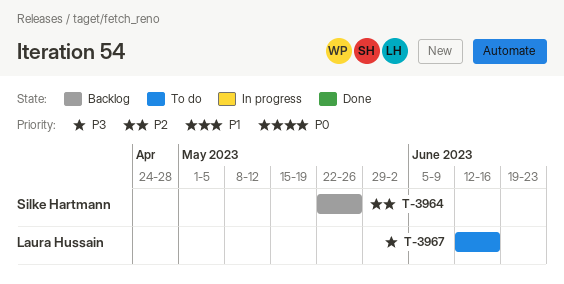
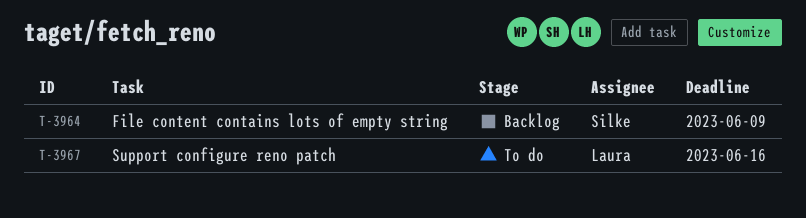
T-3964, due: May 26 -> Jun 9

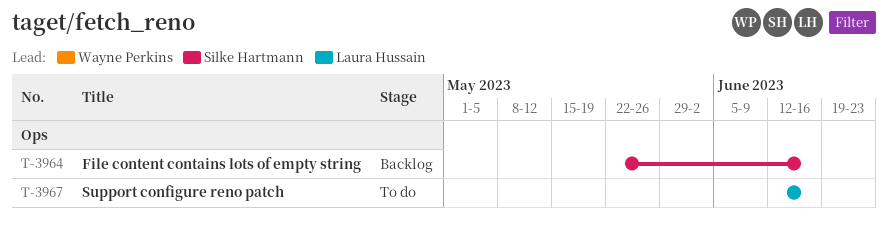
T-3964, due: Jun 9 -> Jun 16

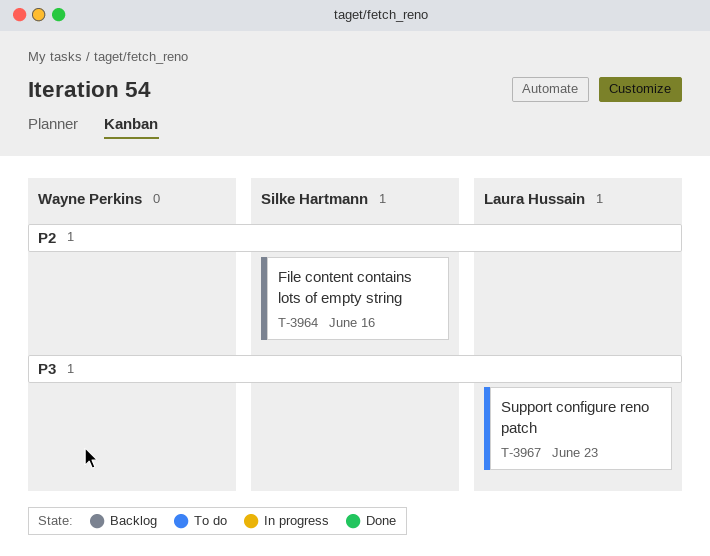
T-3967, due: Jun 16 -> Jun 23

